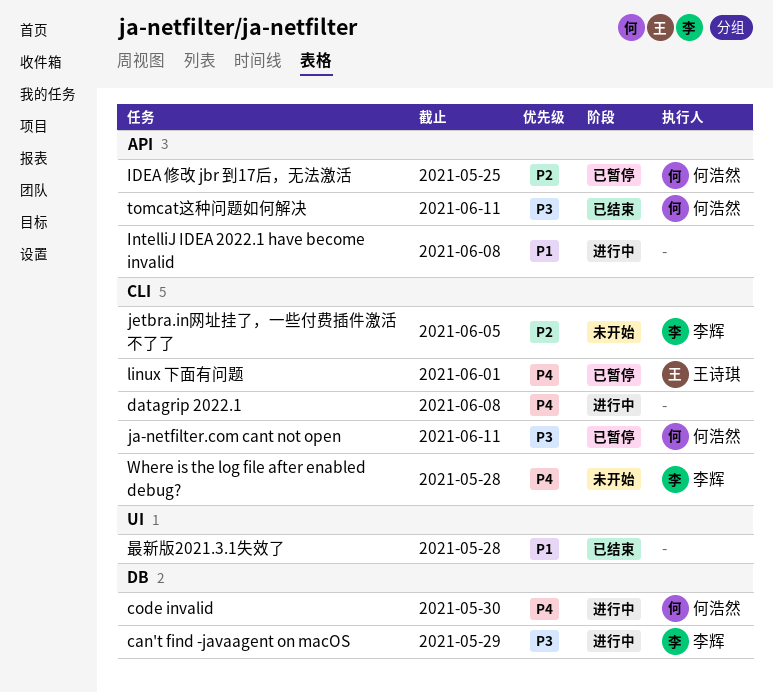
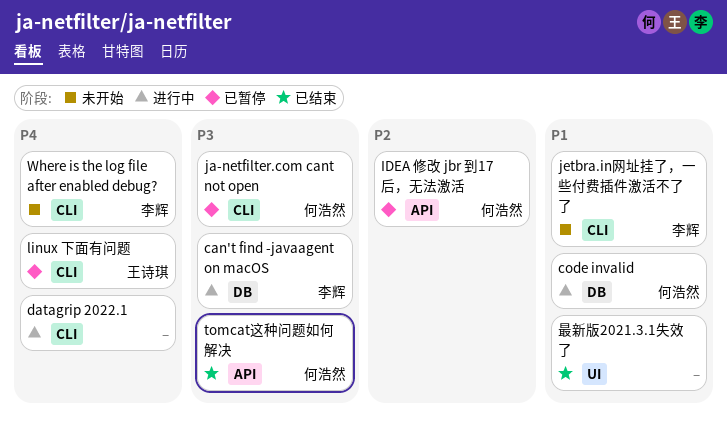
code invalid, priority: P4 -> P1
IntelliJ IDEA 2022.1 have become invalid: present -> none
jetbra.in网址挂了，一些付费插件激活不了了, priority: P2 -> P1

